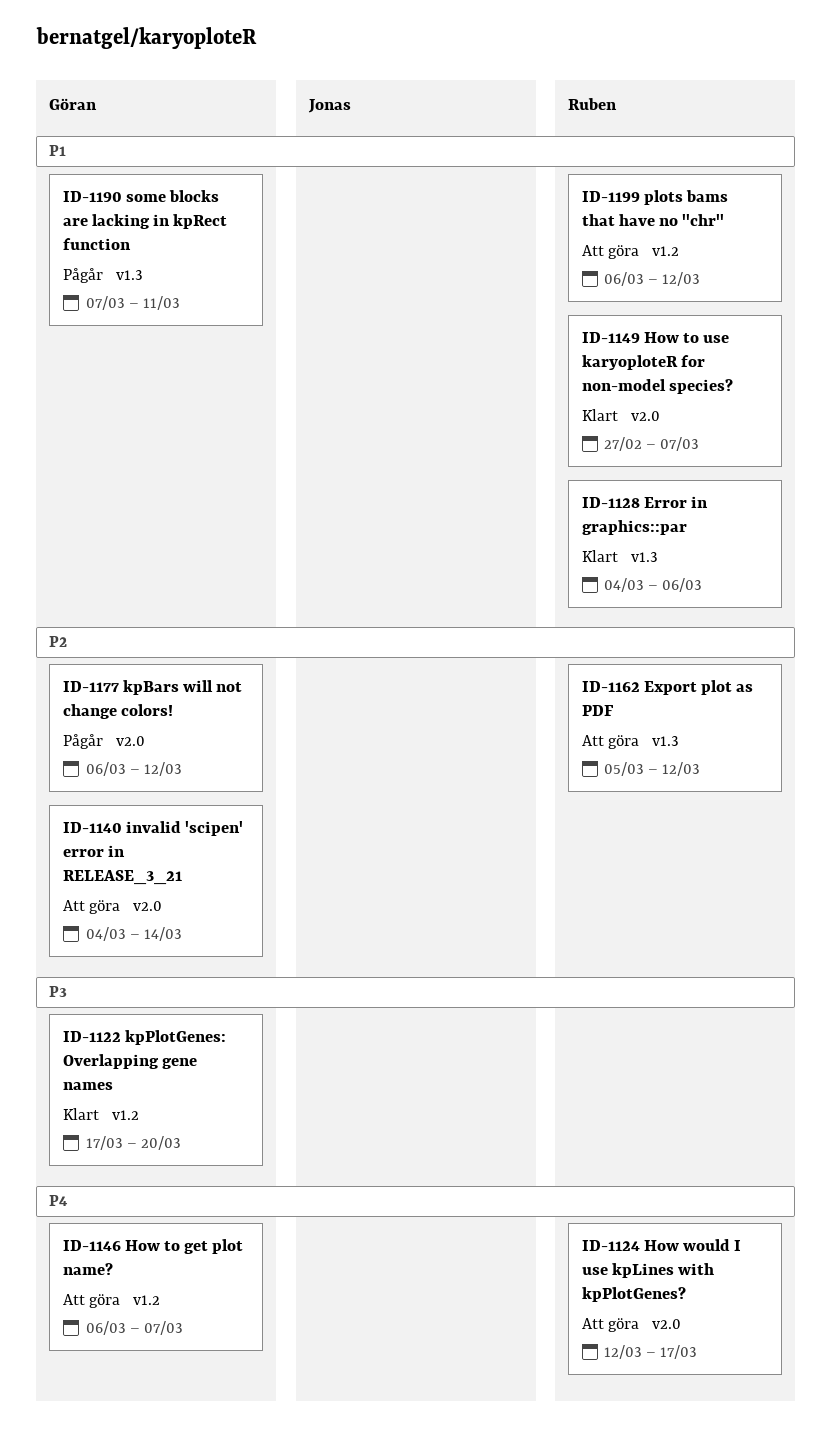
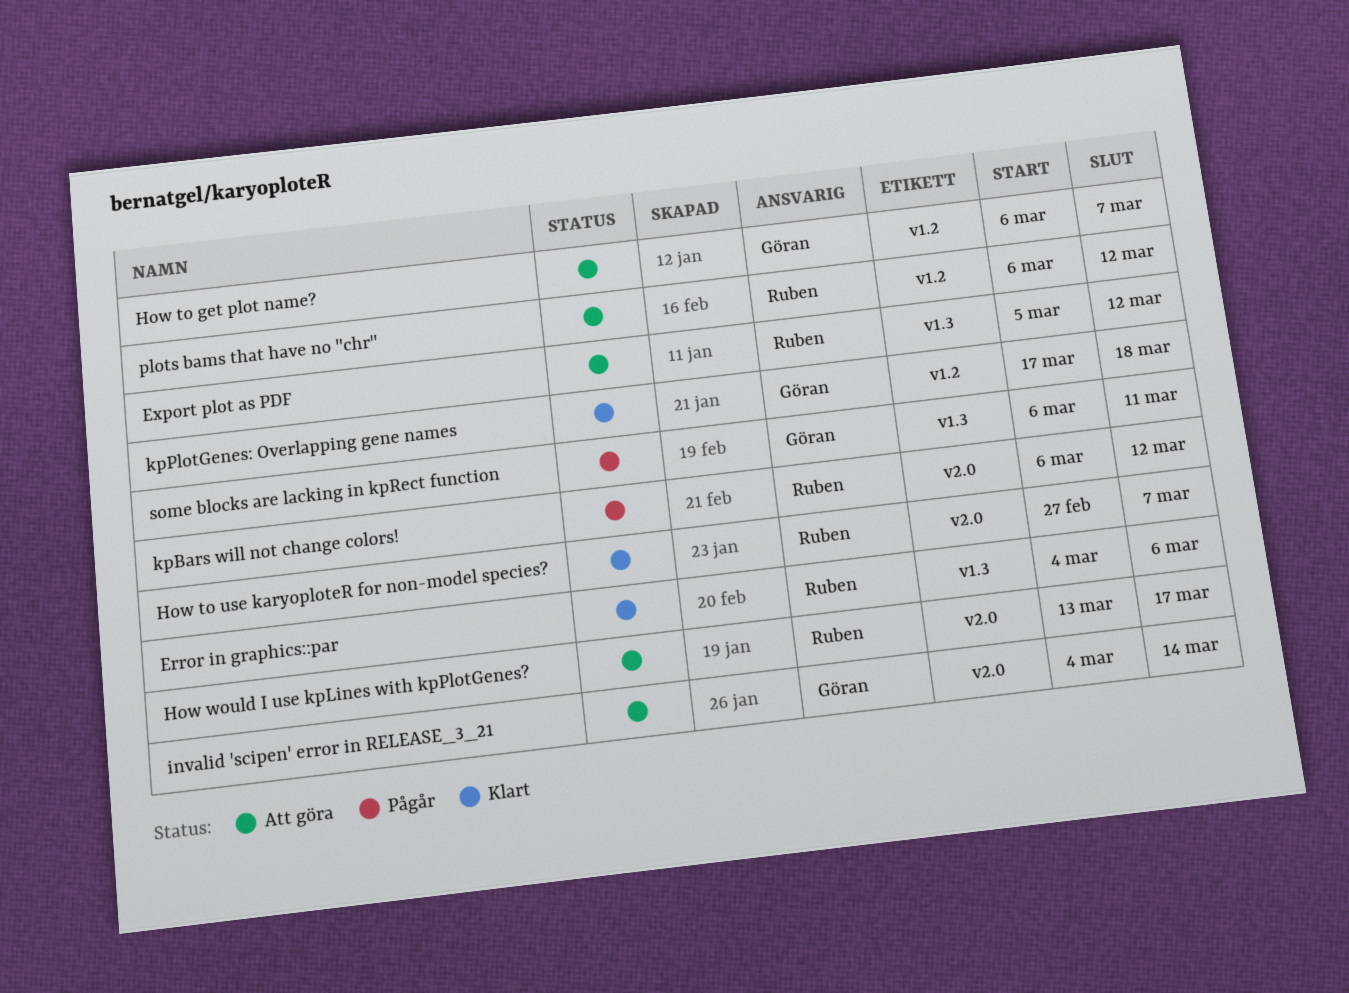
How would I use kpLines with kpPlotGenes?, start: Mar 12 -> Mar 13
kpBars will not change colors!, owner: Göran -> Ruben
kpPlotGenes: Overlapping gene names, due: Mar 20 -> Mar 18
some blocks are lacking in kpRect function, start: Mar 7 -> Mar 6

